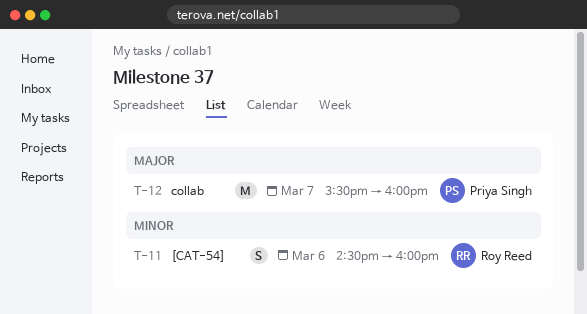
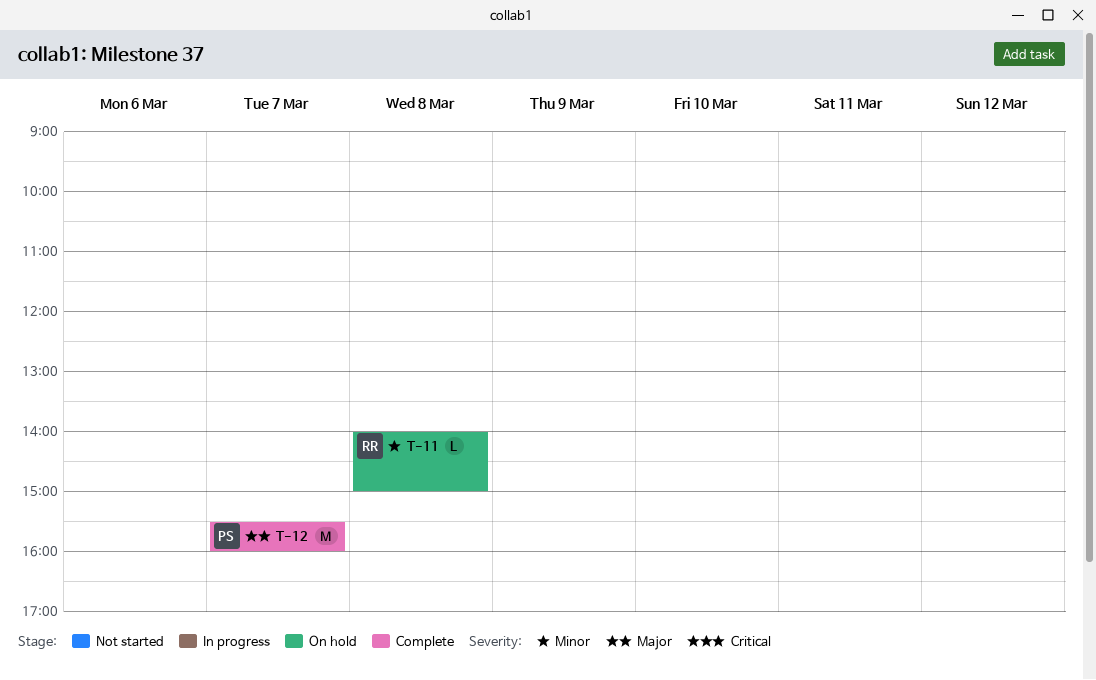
T-11, estimate: S -> L
T-11, day: Mar 6 -> Mar 8
T-11, begins: 14:30 -> 14:00
T-11, ends: 16:00 -> 15:00

